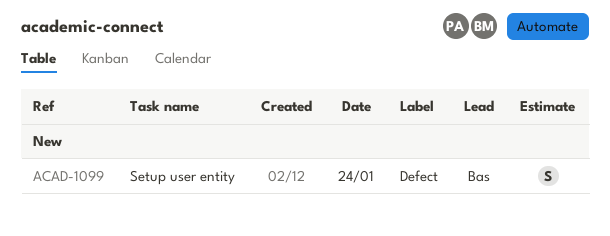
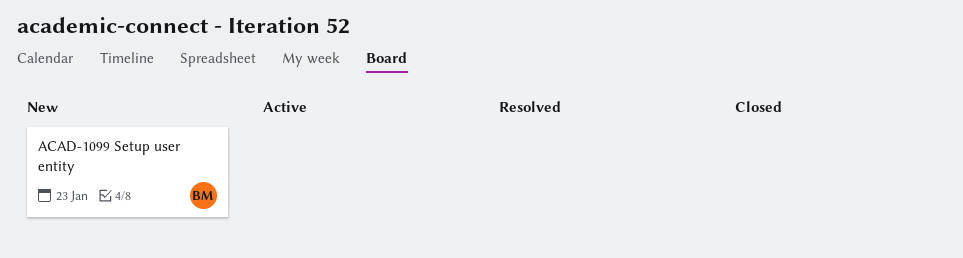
ACAD-1099, day: Jan 24 -> Jan 23

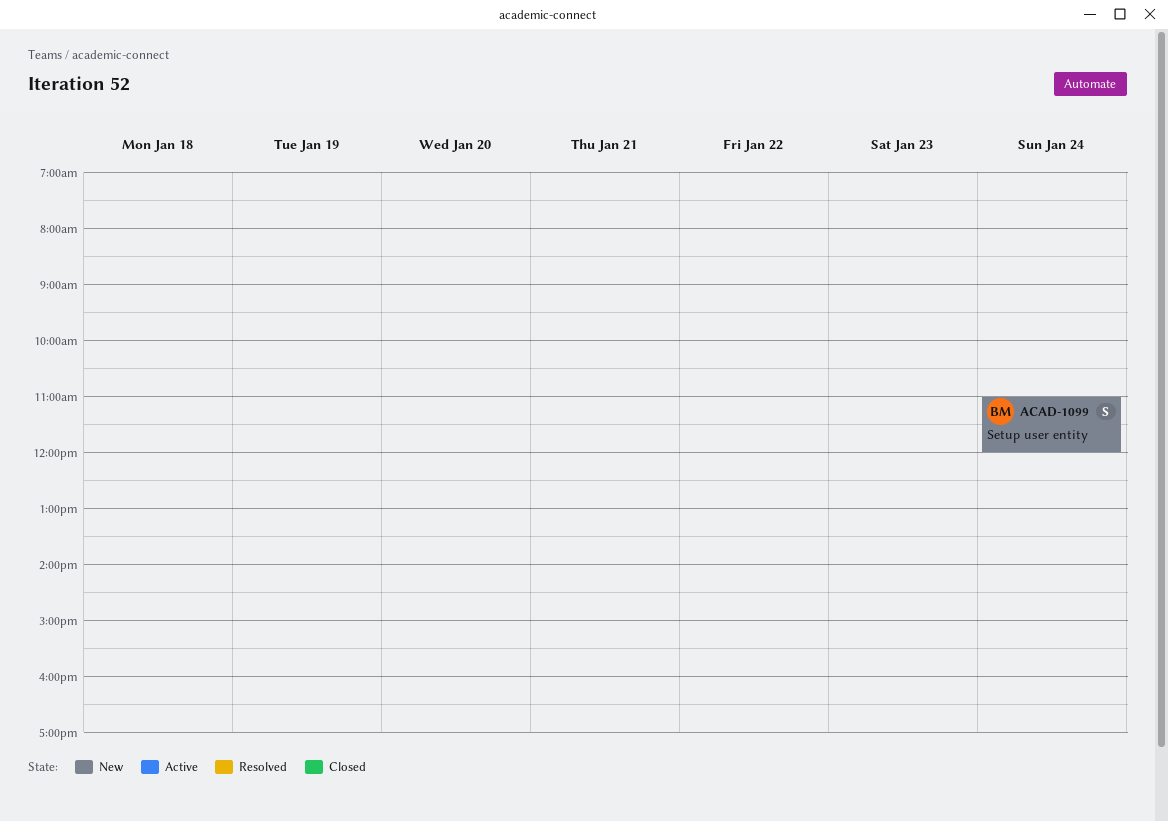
ACAD-1099, day: Jan 23 -> Jan 24

